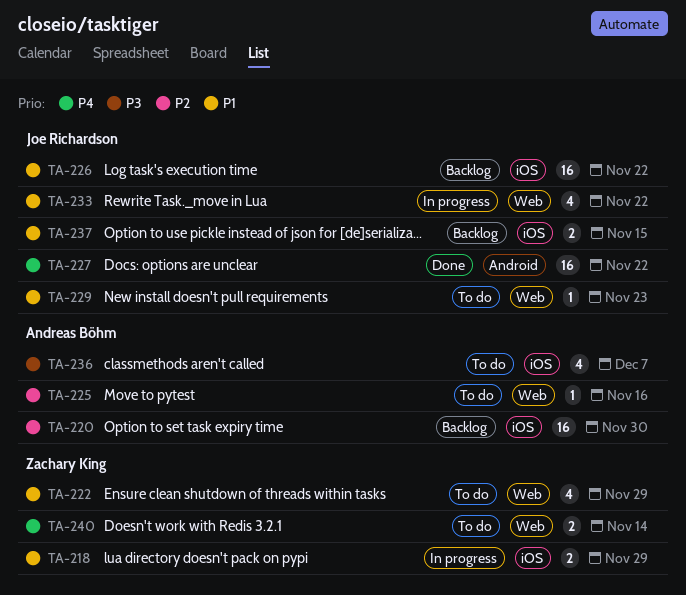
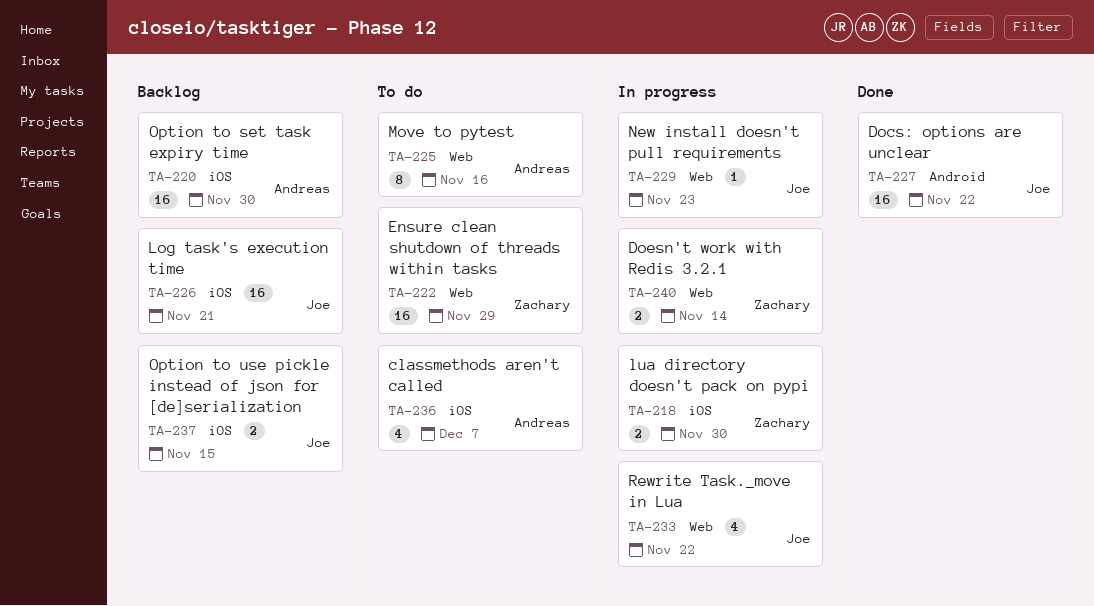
TA-218, due: Nov 29 -> Nov 30
TA-222, estimate: 4 -> 16
TA-225, estimate: 1 -> 8
TA-226, due: Nov 22 -> Nov 21
TA-229, status: To do -> In progress
TA-240, status: To do -> In progress

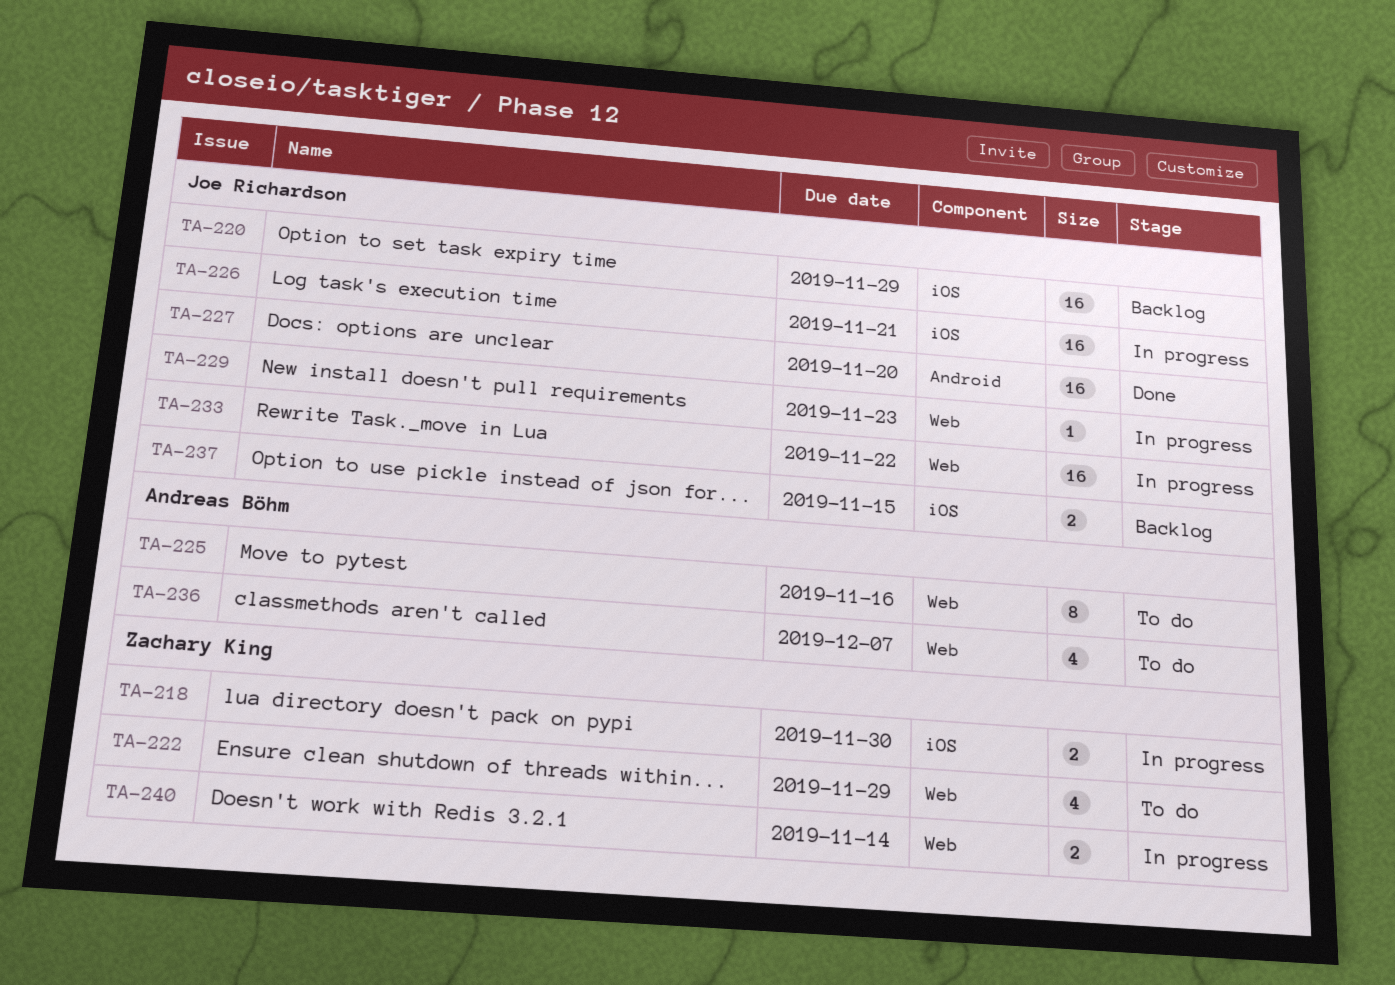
TA-220, owner: Andreas Böhm -> Joe Richardson
TA-220, due: Nov 30 -> Nov 29
TA-222, estimate: 16 -> 4
TA-226, status: Backlog -> In progress
TA-227, due: Nov 22 -> Nov 20
TA-233, estimate: 4 -> 16
TA-236, label: iOS -> Web

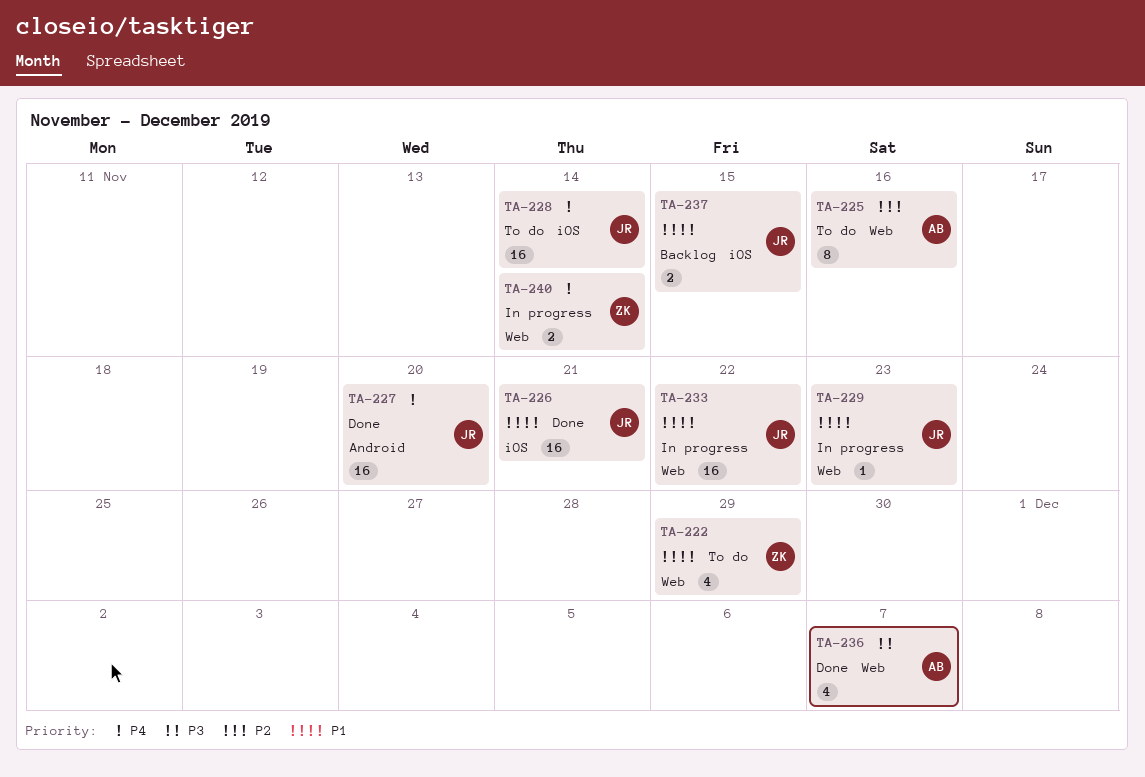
TA-218: present -> none
TA-220: present -> none
TA-226, status: In progress -> Done
TA-228: none -> present
TA-236, status: To do -> Done

